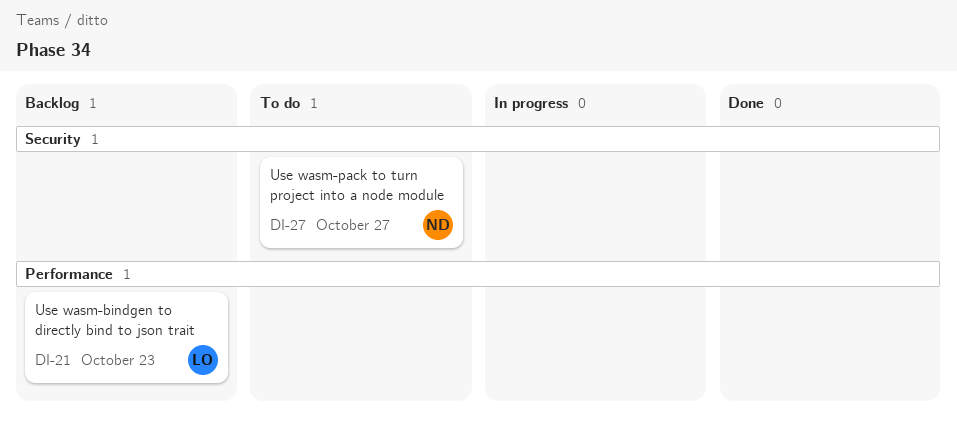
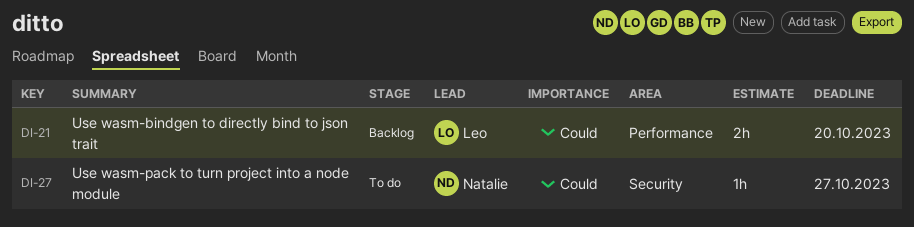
DI-21, due: Oct 23 -> Oct 20

